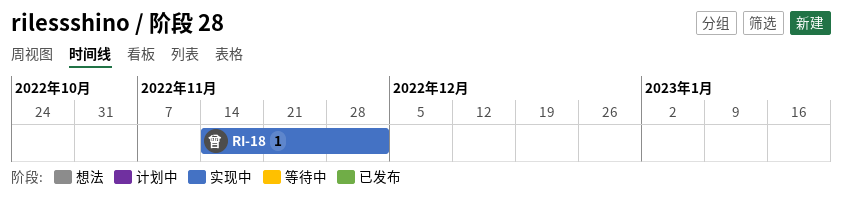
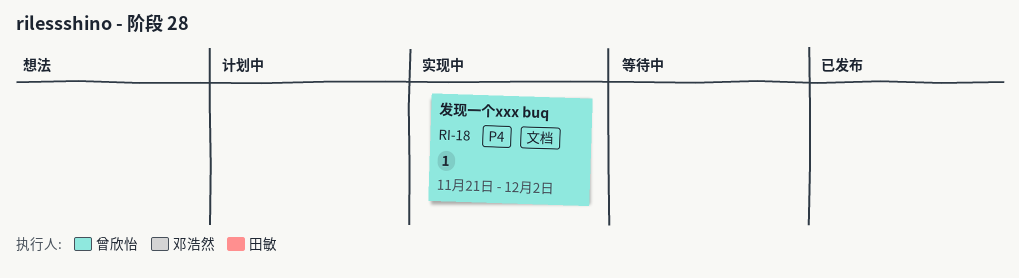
RI-18, start: Nov 14 -> Nov 21

